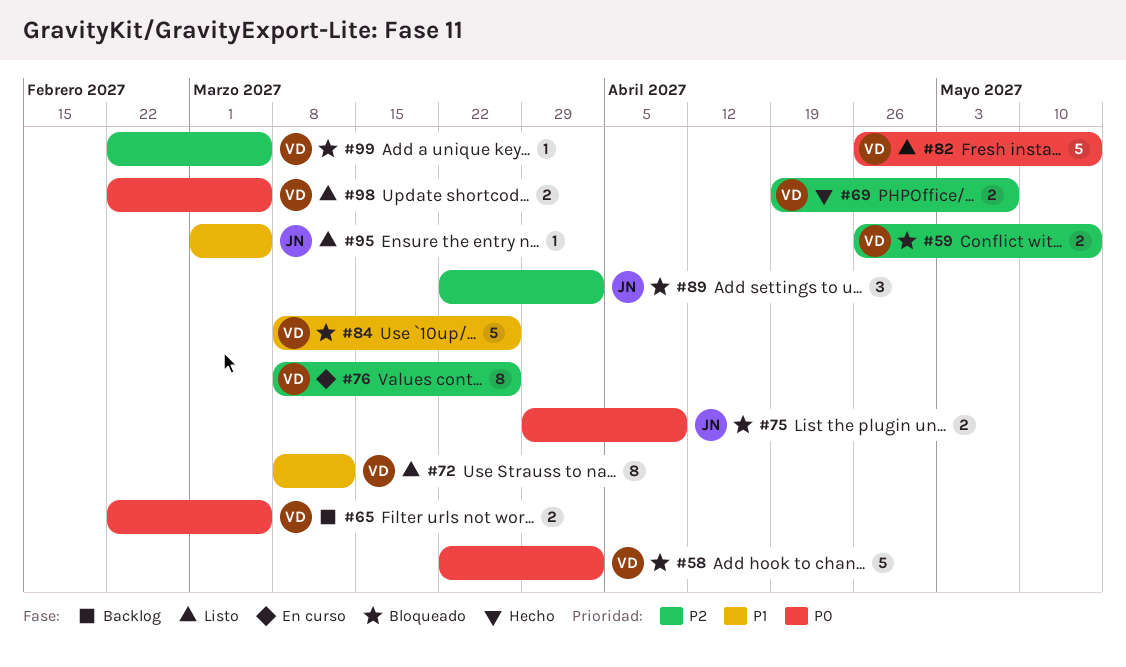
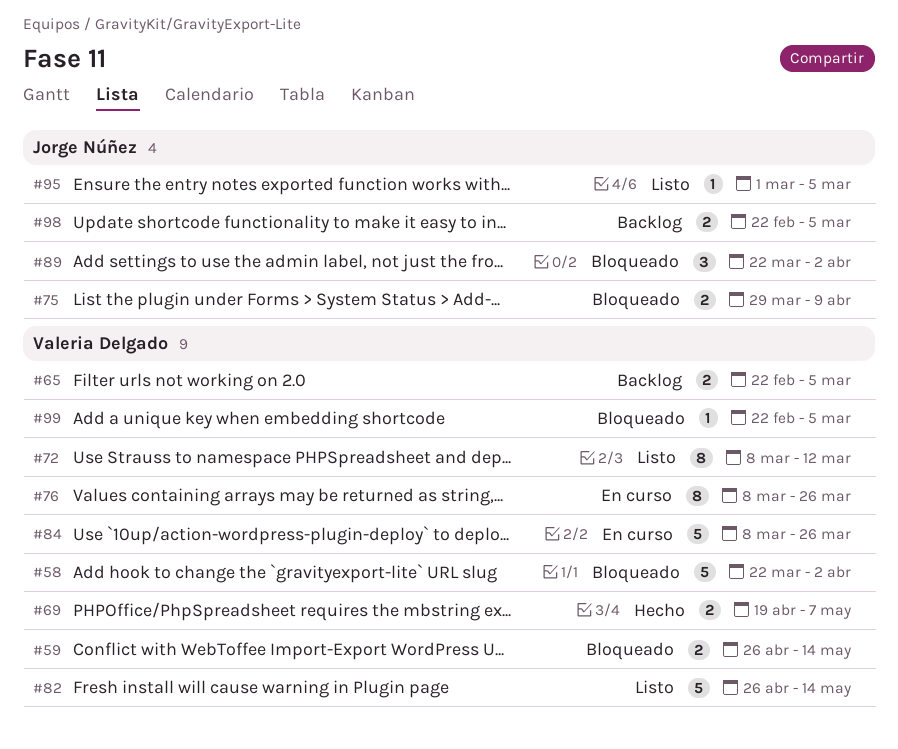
#84, status: Bloqueado -> En curso
#98, status: Listo -> Backlog
#98, owner: Valeria Delgado -> Jorge Núñez

